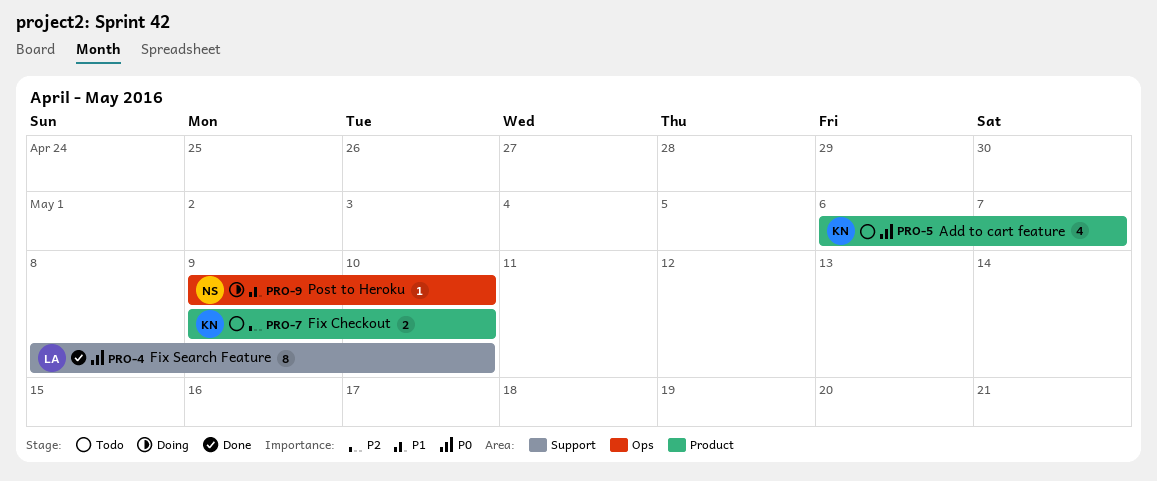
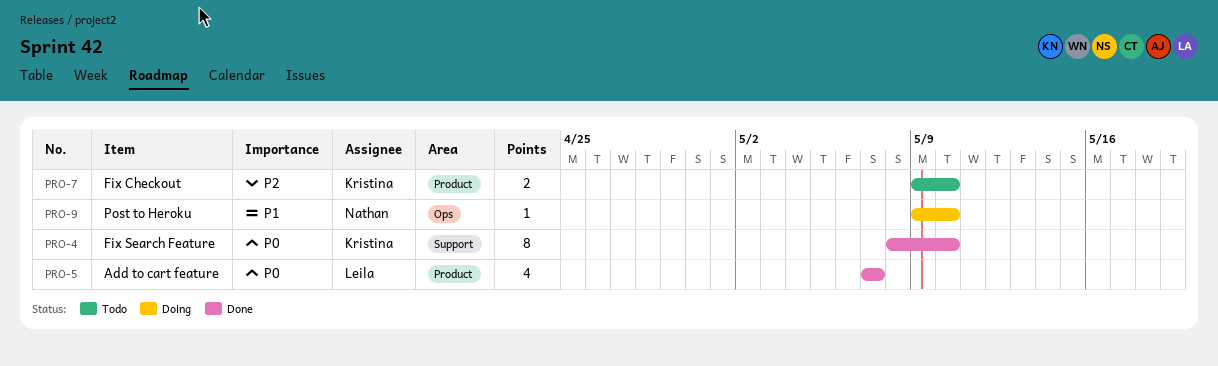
PRO-4, owner: Leila -> Kristina
PRO-5, status: Todo -> Done
PRO-5, owner: Kristina -> Leila
PRO-5, start: May 6 -> May 7

